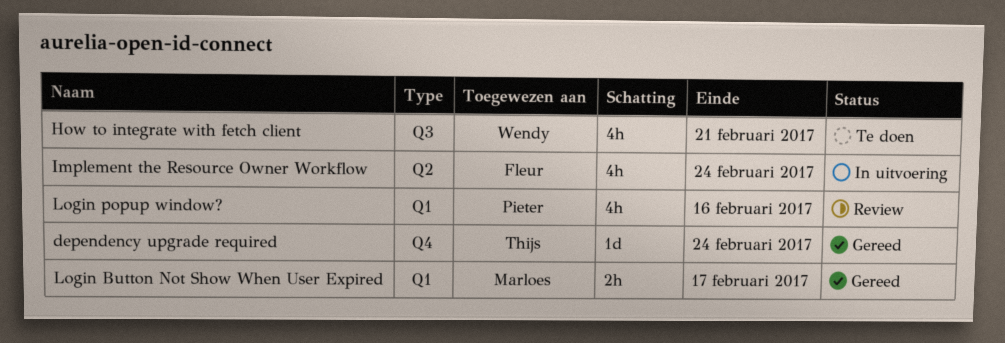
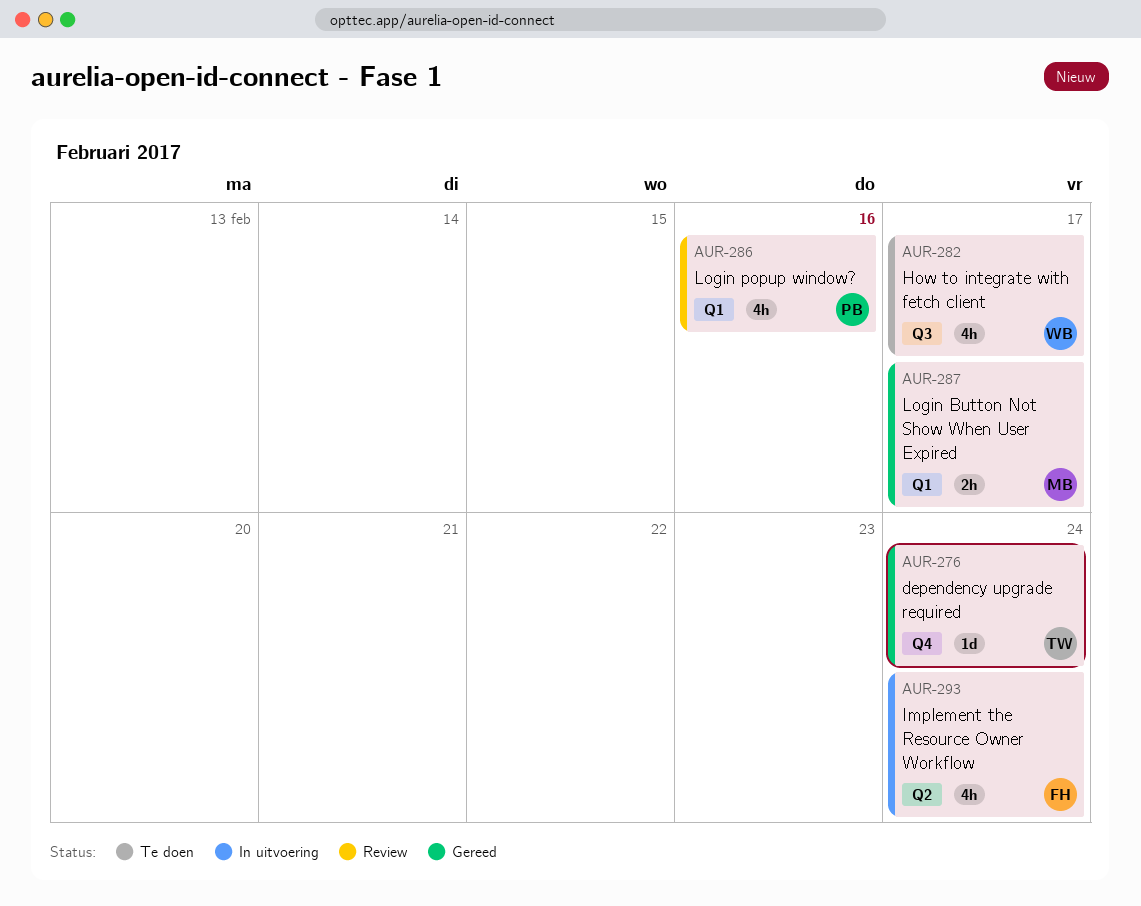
How to integrate with fetch client, due: Feb 21 -> Feb 17

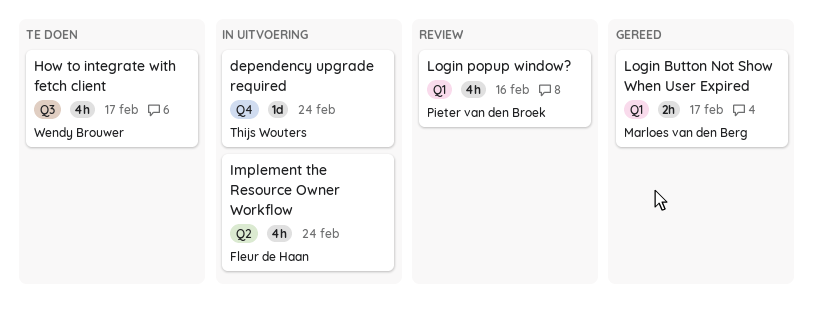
dependency upgrade required, status: Gereed -> In uitvoering

